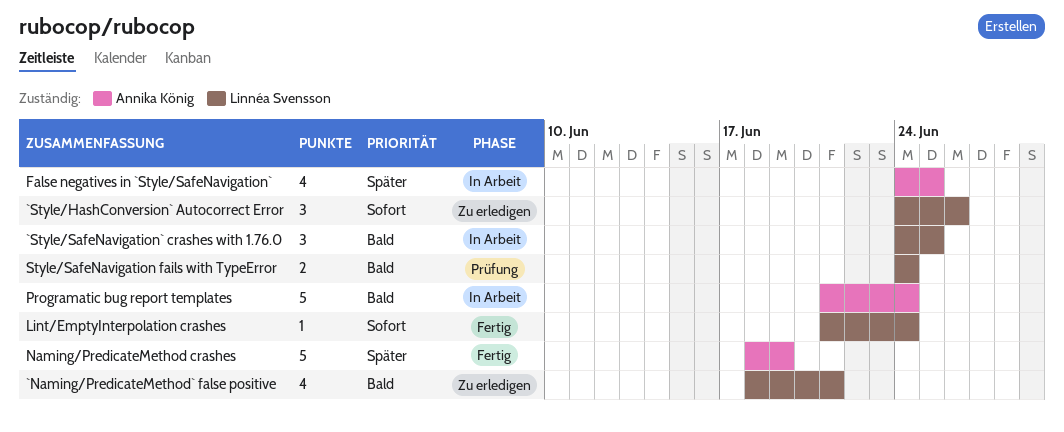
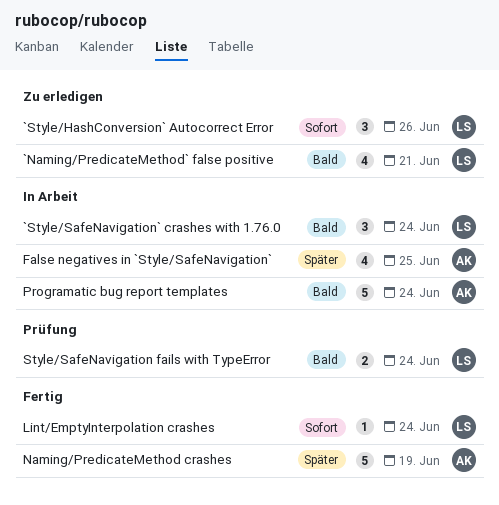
`Style/SafeNavigation` crashes with 1.76.0, due: Jun 25 -> Jun 24

